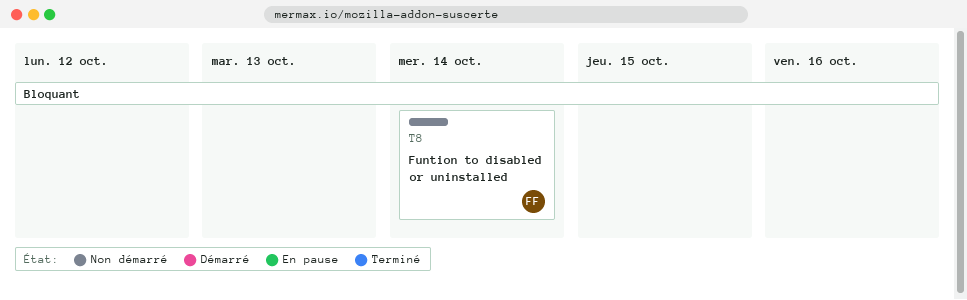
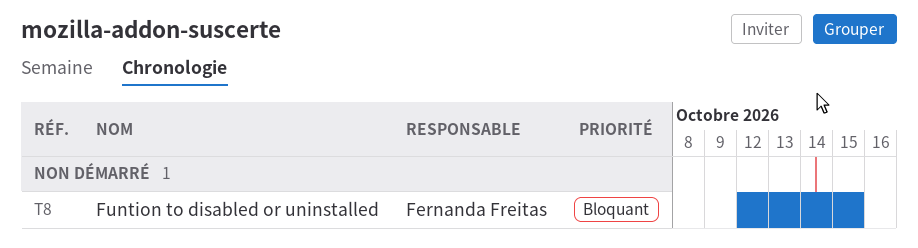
T8, due: Oct 14 -> Oct 15

